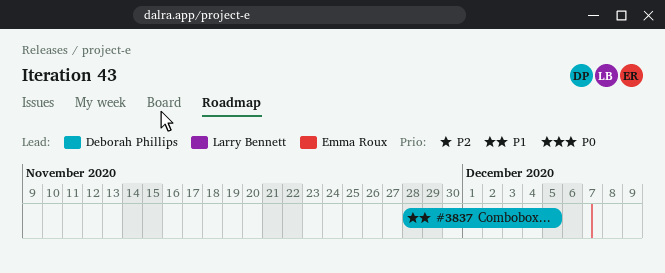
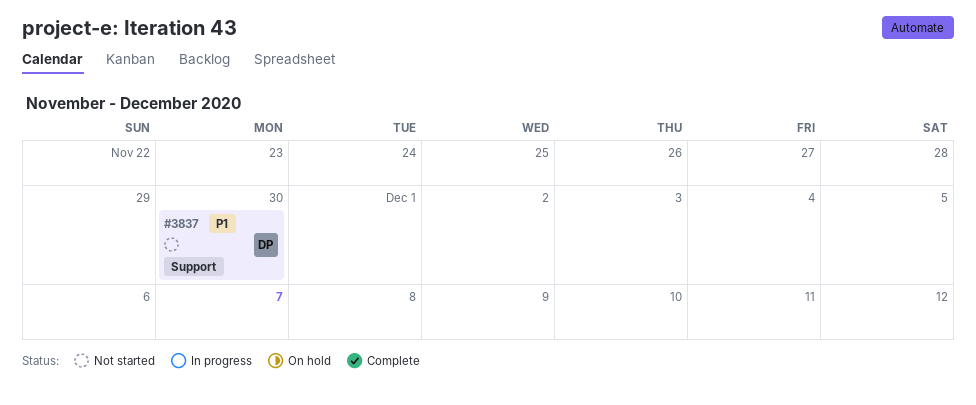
#3837, due: Dec 5 -> Nov 30

